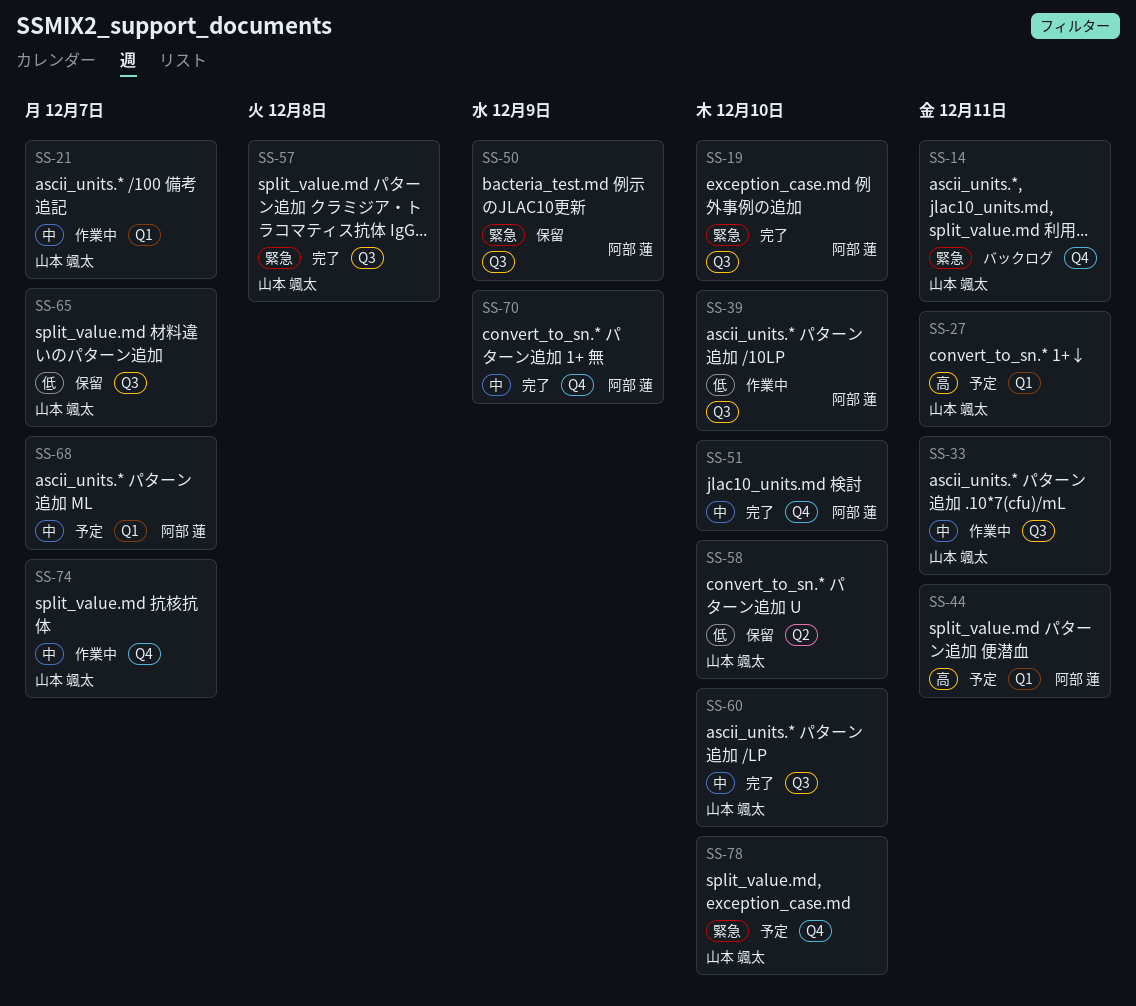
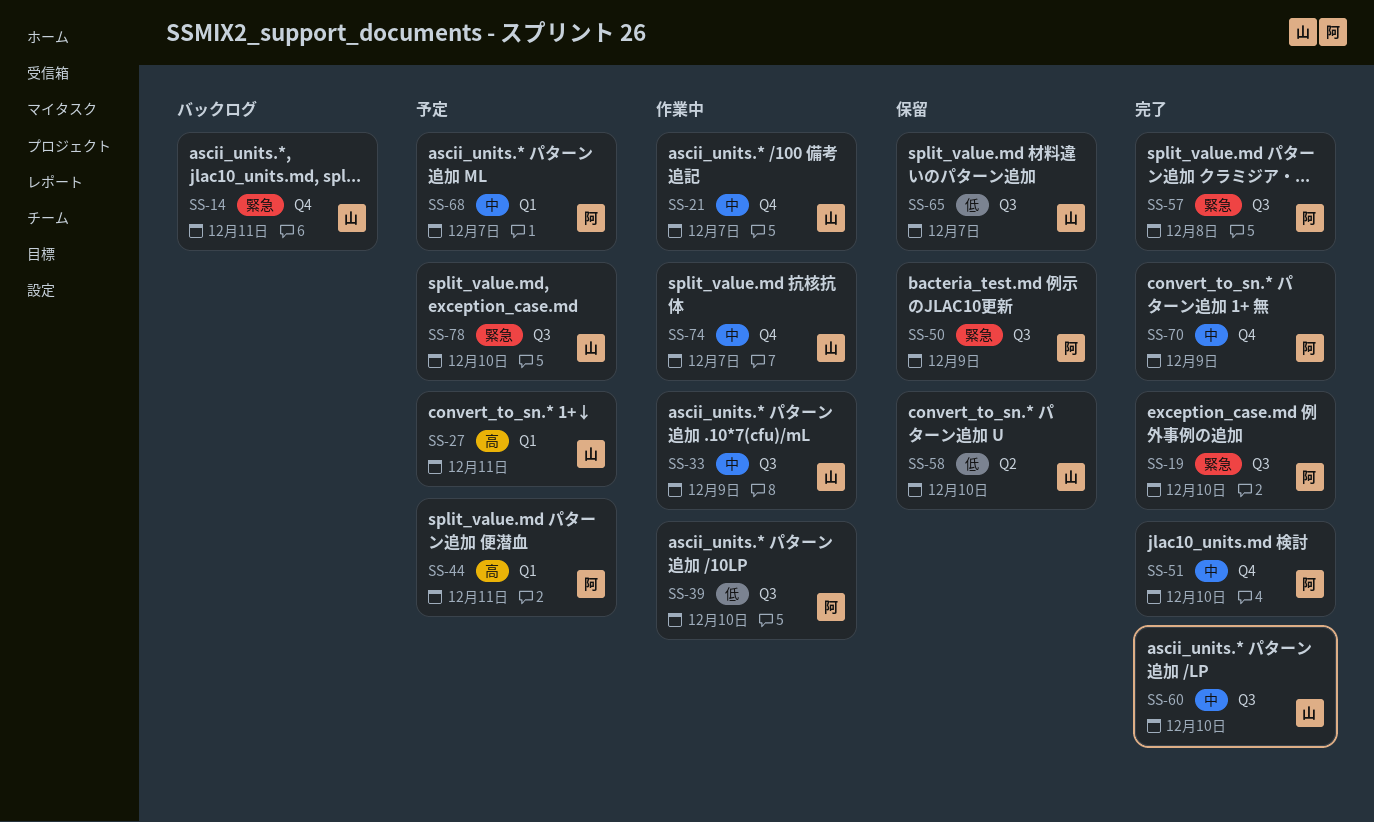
SS-21, label: Q1 -> Q4
SS-33, due: Dec 11 -> Dec 9
SS-57, owner: 山本 颯太 -> 阿部 蓮
SS-78, label: Q4 -> Q3

